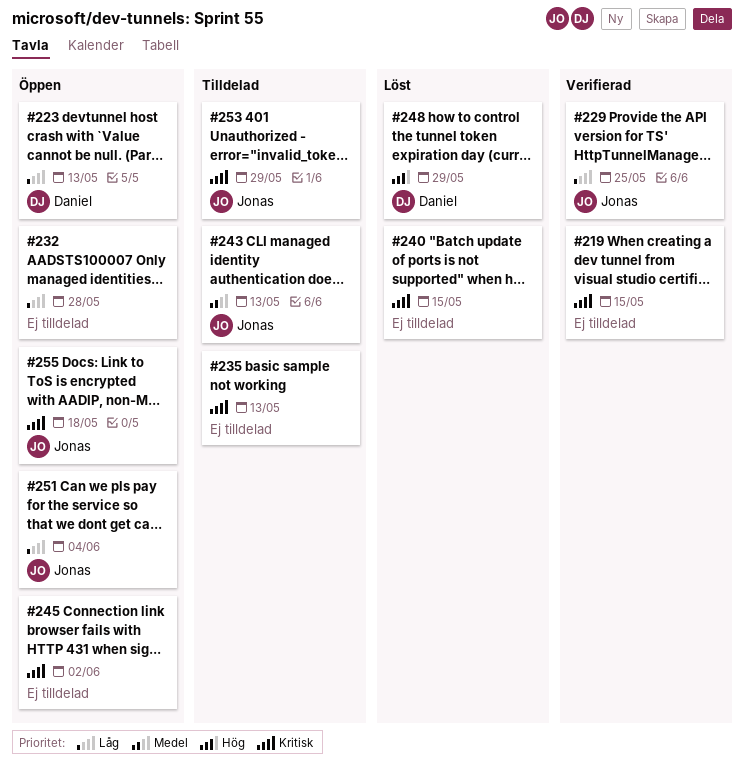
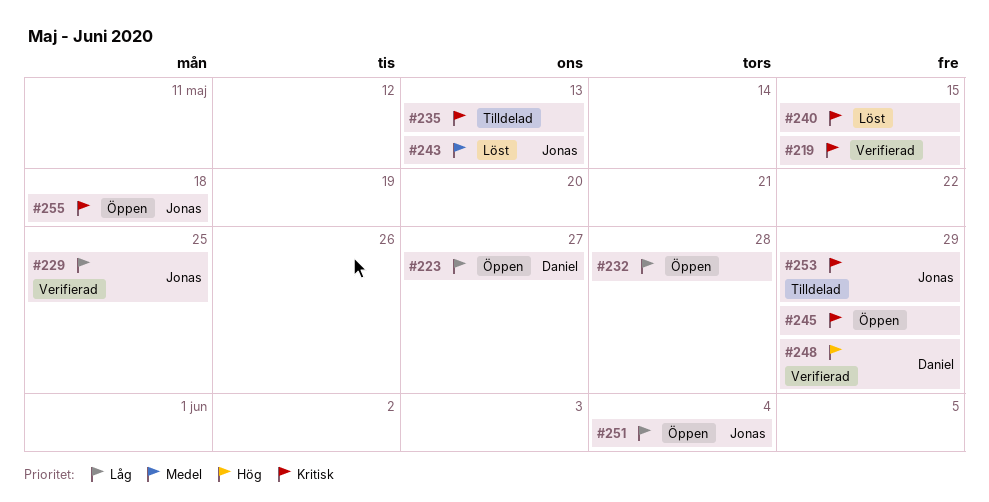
#223, due: May 13 -> May 27
#243, status: Tilldelad -> Löst
#245, due: Jun 2 -> May 29
#248, status: Löst -> Verifierad

